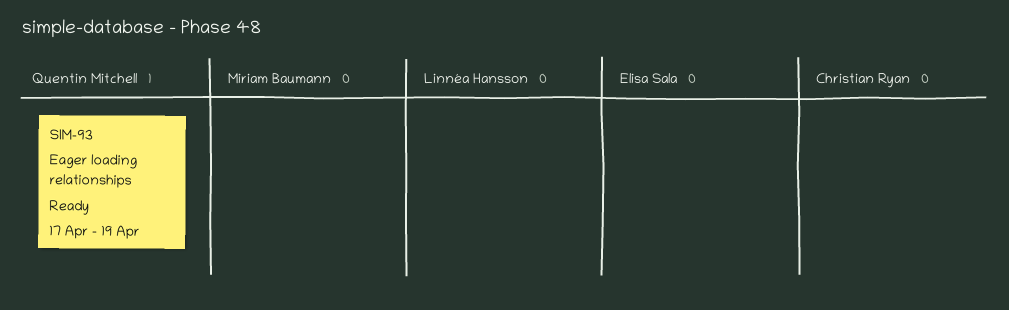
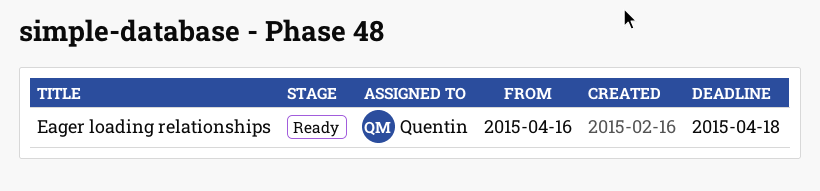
Eager loading relationships, start: Apr 17 -> Apr 16
Eager loading relationships, due: Apr 19 -> Apr 18

